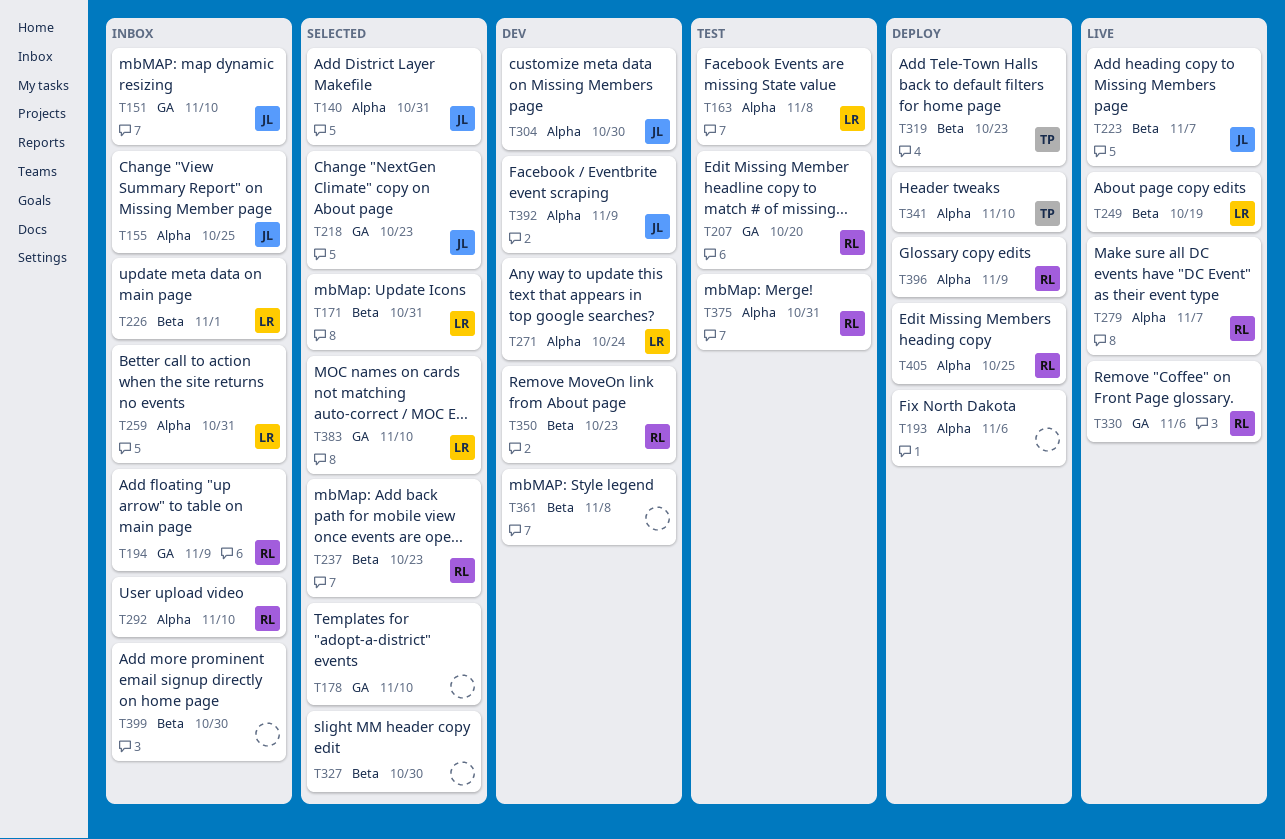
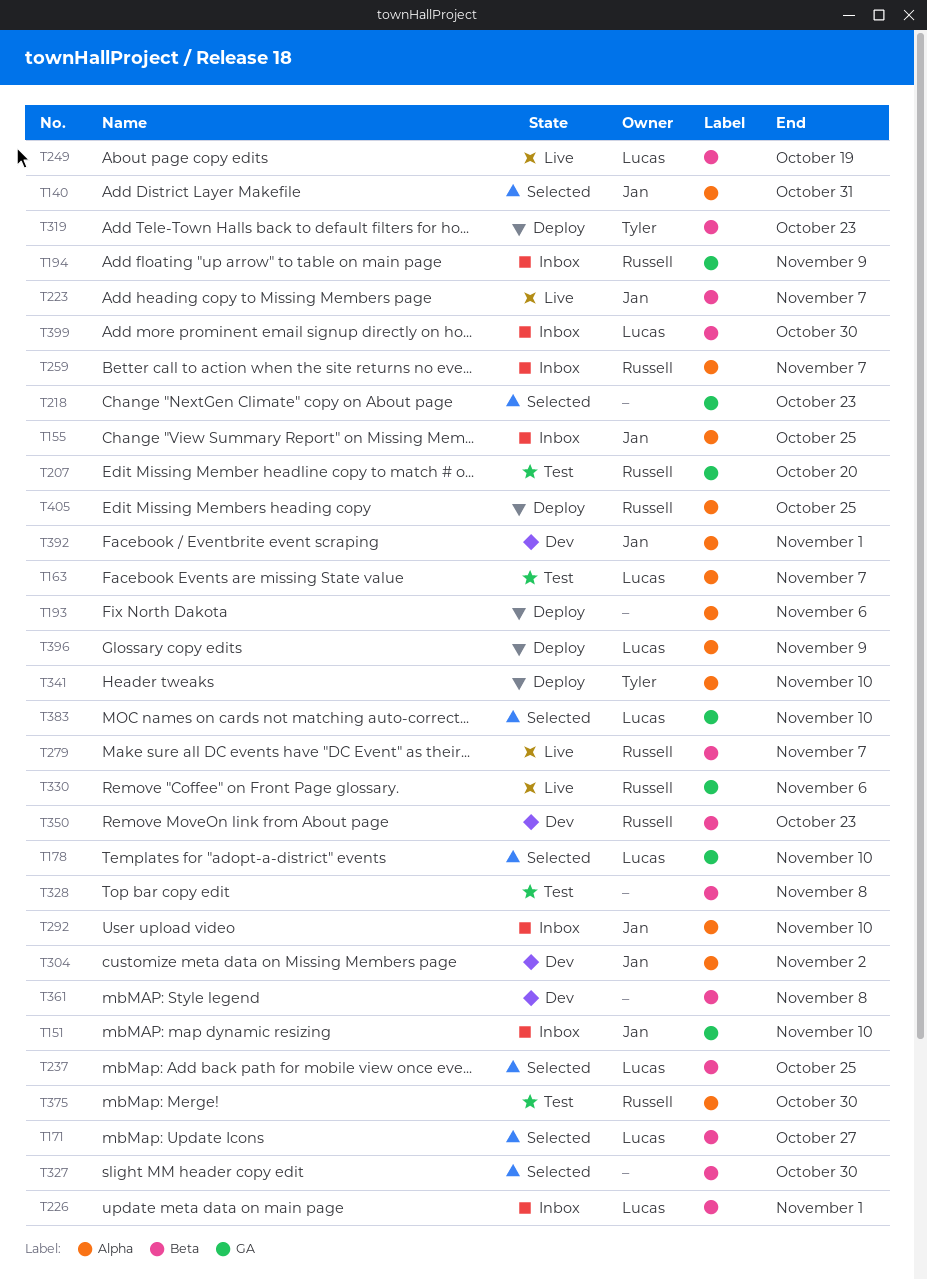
T163, due: Nov 8 -> Nov 7
T171, due: Oct 31 -> Oct 27
T178, owner: none -> Lucas
T218, owner: Jan -> none
T237, owner: Russell -> Lucas
T237, due: Oct 23 -> Oct 25
T259, owner: Lucas -> Russell
T259, due: Oct 31 -> Nov 7
T271: present -> none
T279, label: Alpha -> Beta
T292, owner: Russell -> Jan
T304, due: Oct 30 -> Nov 2
T328: none -> present
T375, due: Oct 31 -> Oct 30
T392, due: Nov 9 -> Nov 1
T396, owner: Russell -> Lucas
T399, owner: none -> Lucas

